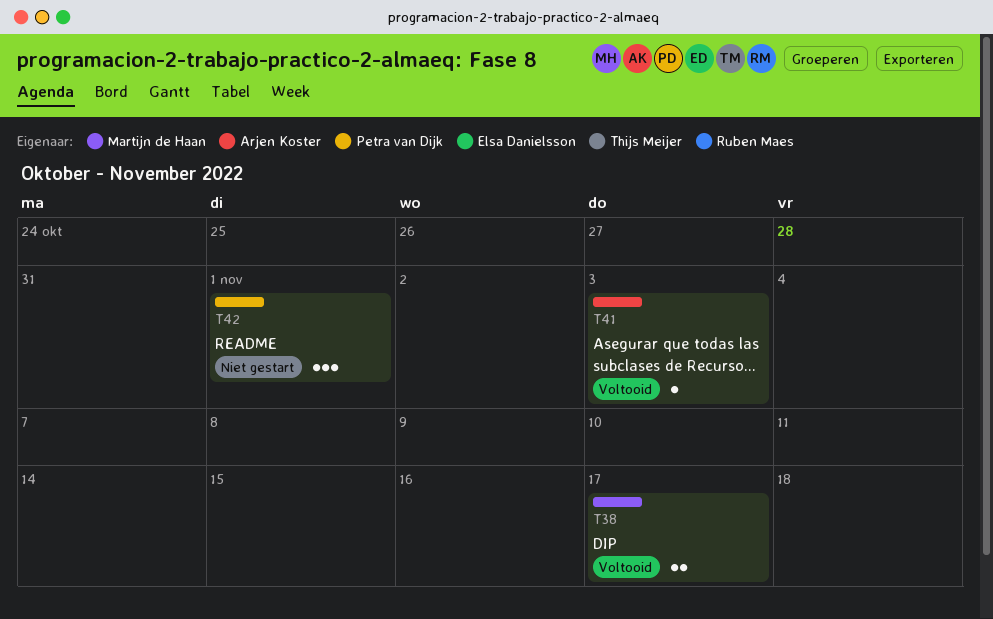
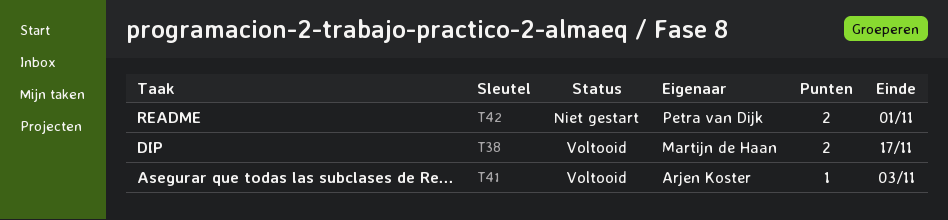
T42, estimate: 3 -> 2

